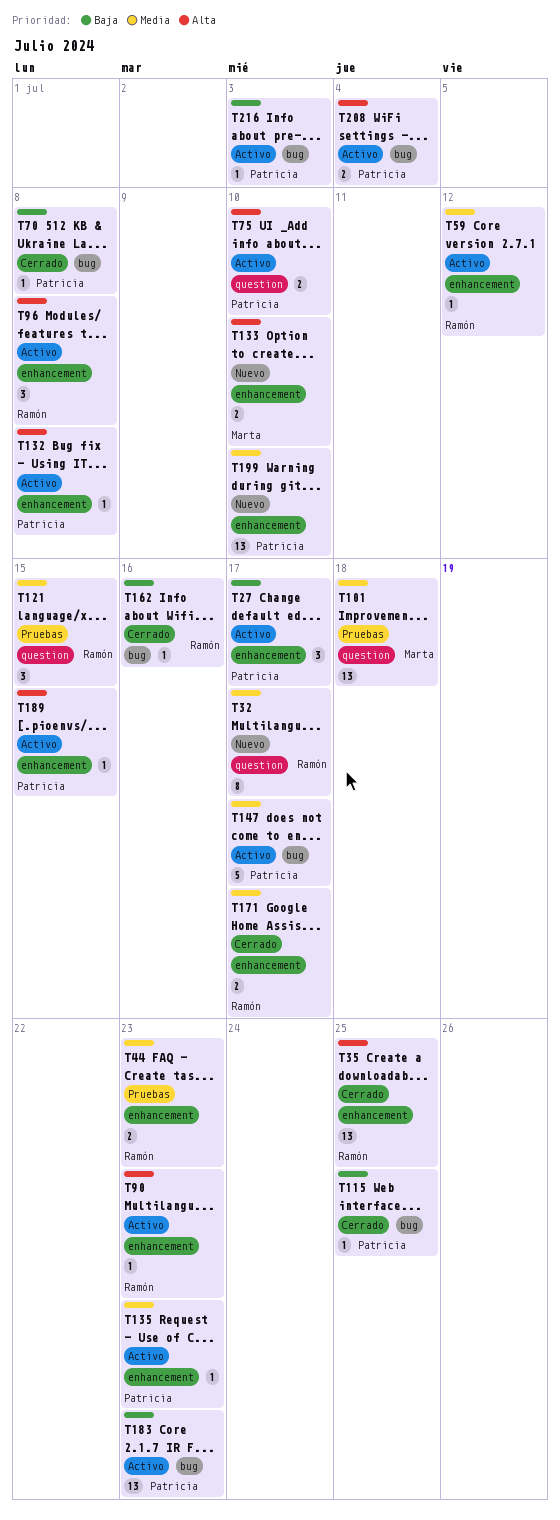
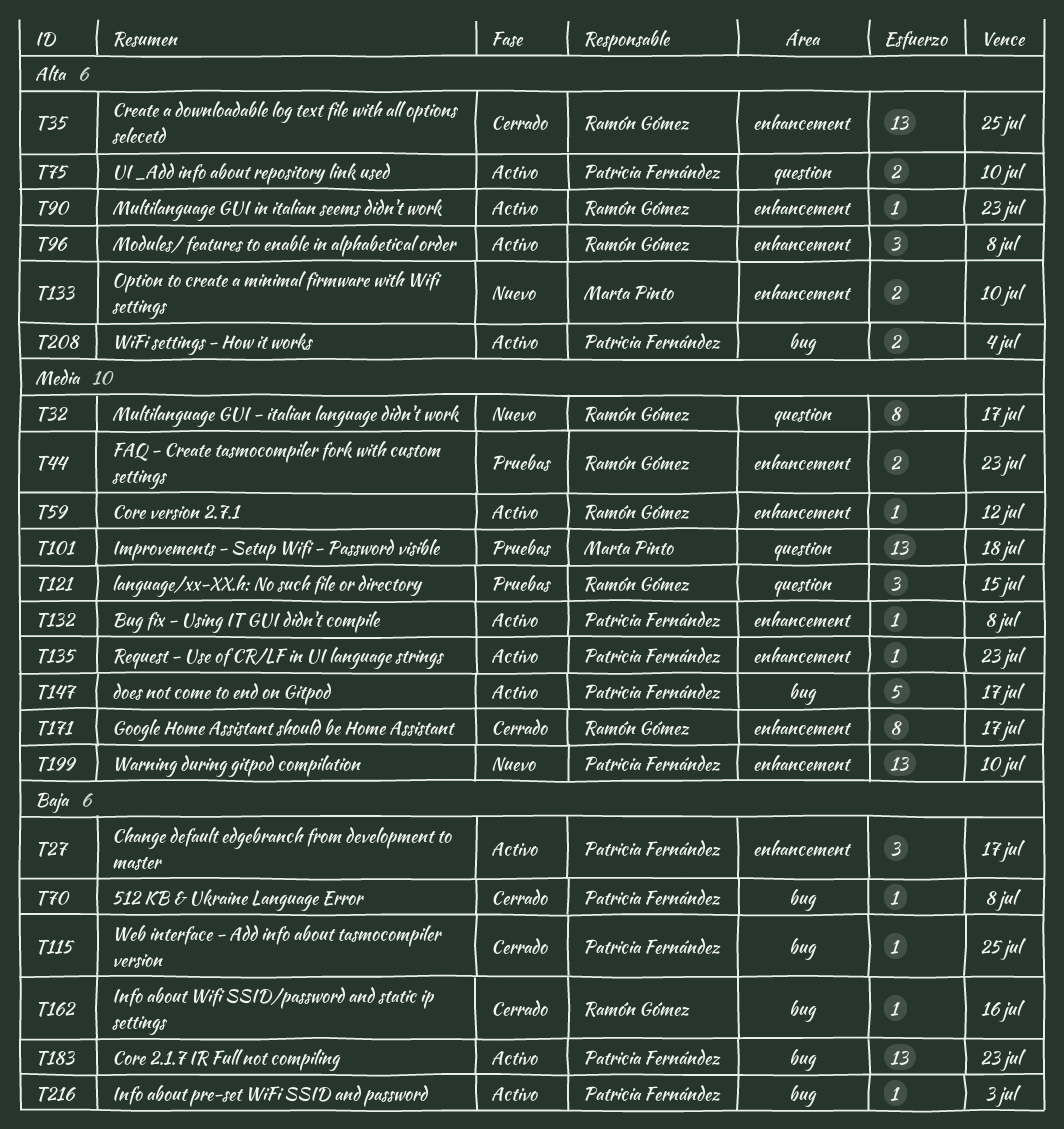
T132, priority: Alta -> Media
T171, estimate: 2 -> 8
T189: present -> none

